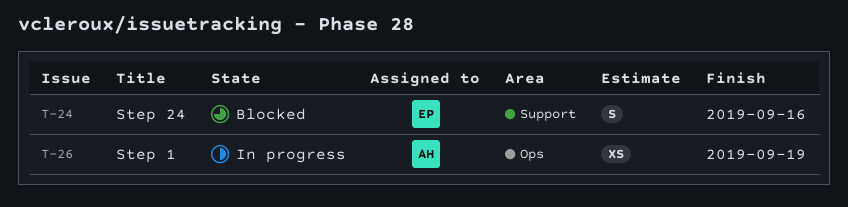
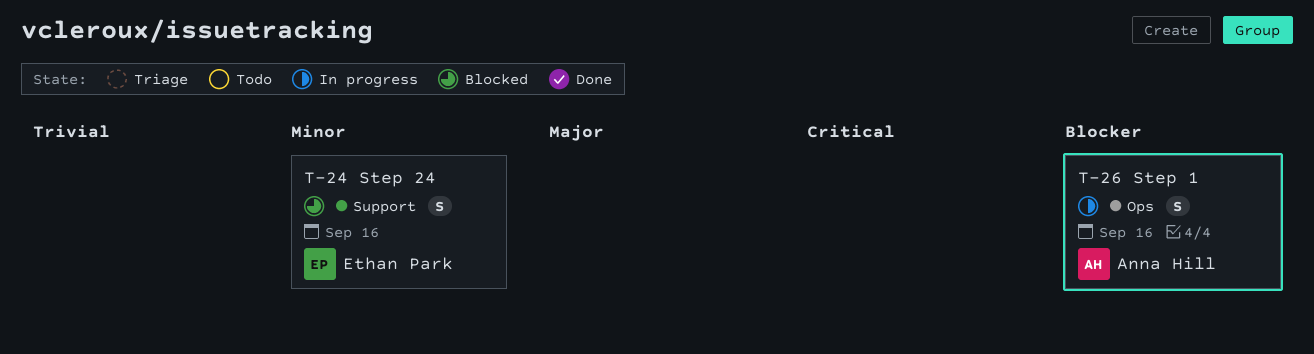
T-26, estimate: XS -> S
T-26, due: Sep 19 -> Sep 16

